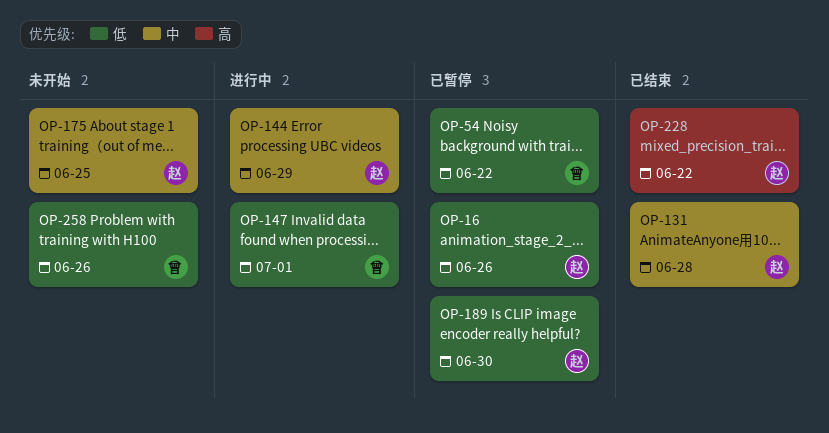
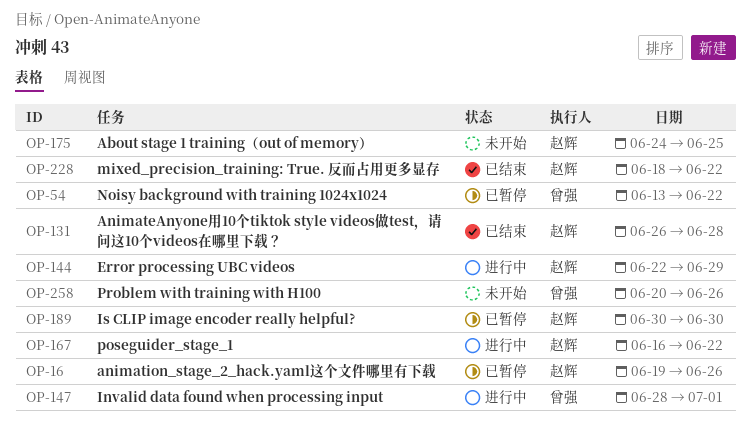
OP-167: none -> present

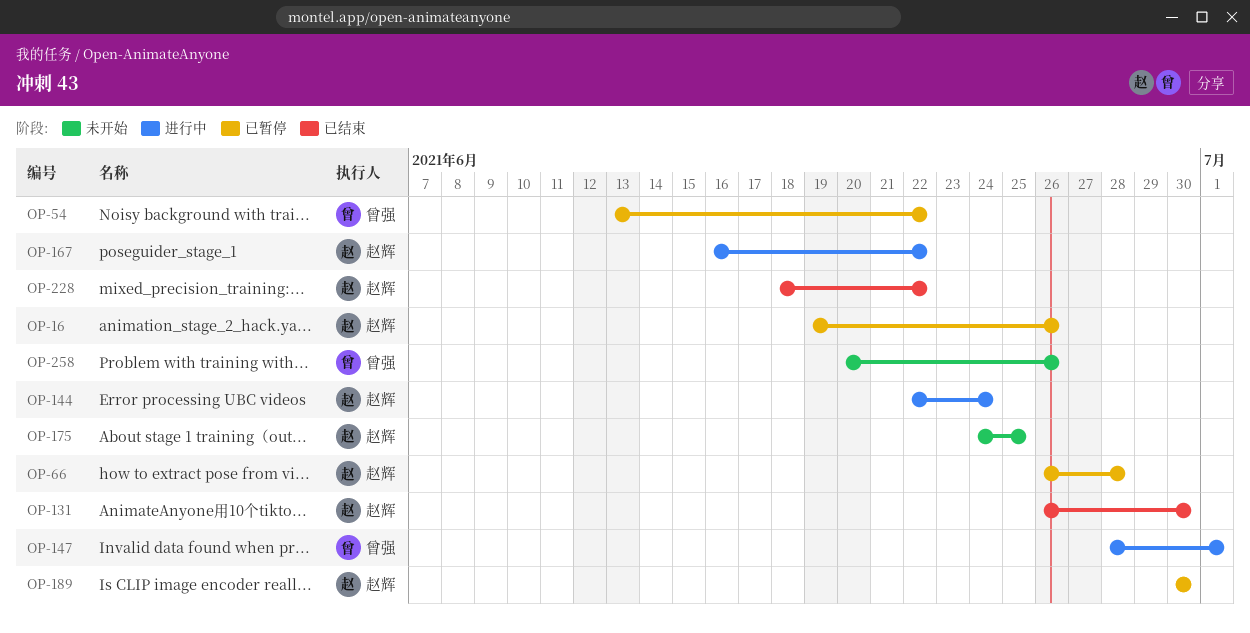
OP-66: none -> present
OP-131, due: Jun 28 -> Jun 30
OP-144, due: Jun 29 -> Jun 24

